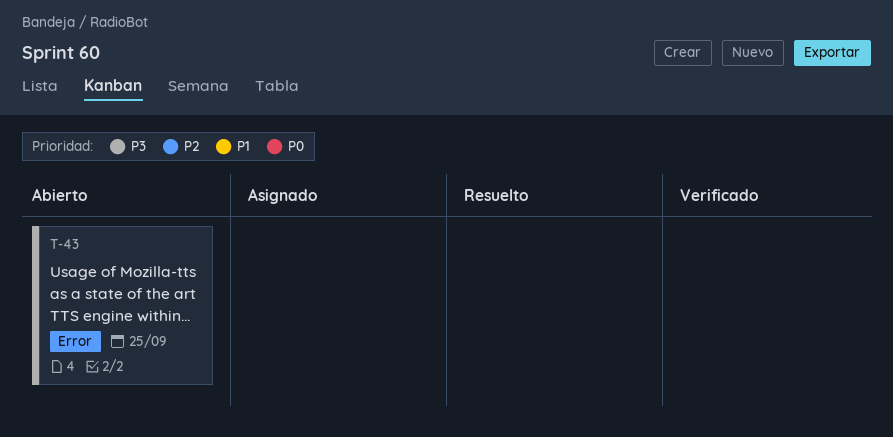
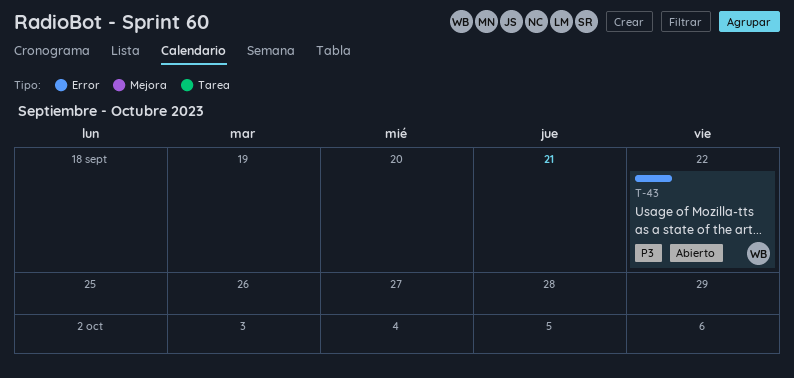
T-43, due: Sep 25 -> Sep 22

